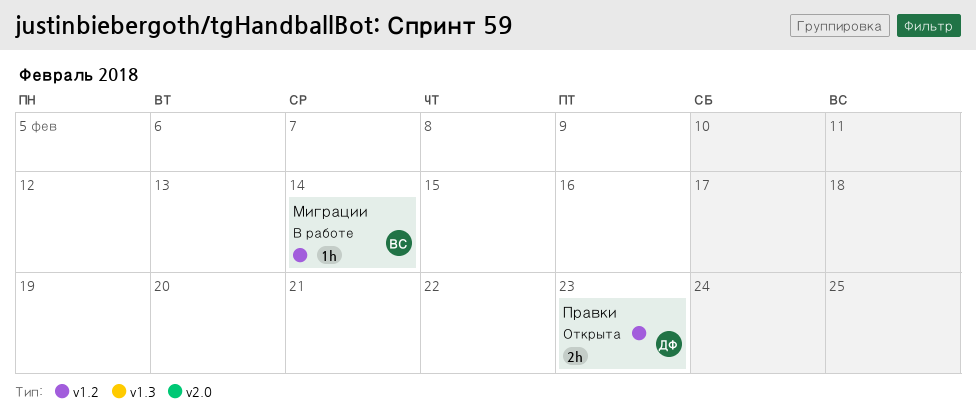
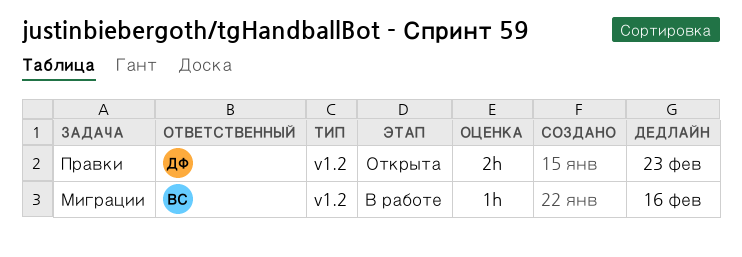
Миграции, due: Feb 14 -> Feb 16

